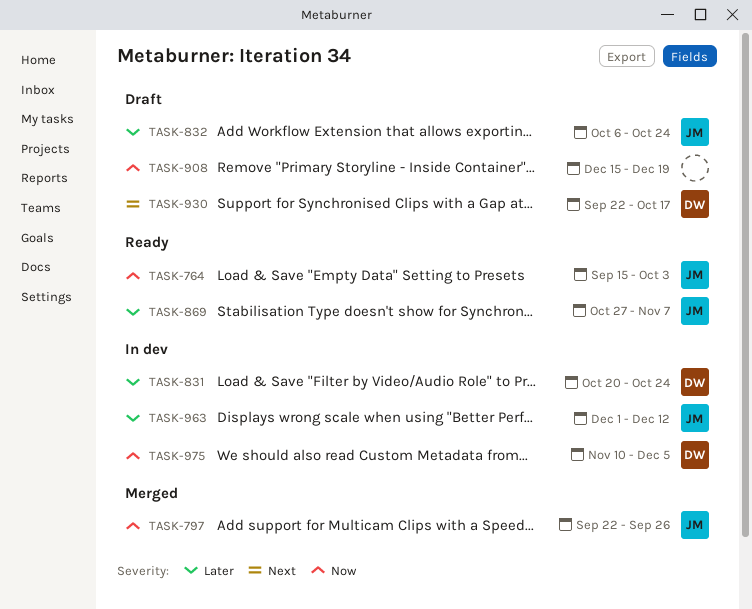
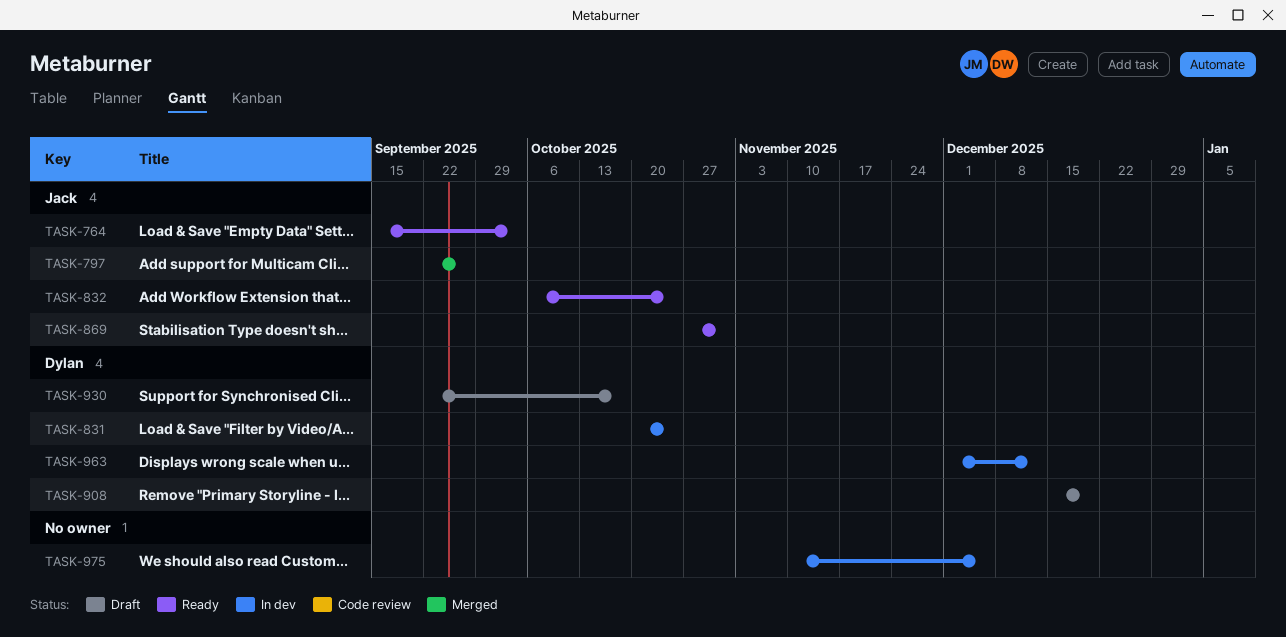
TASK-832, status: Draft -> Ready
TASK-869, due: Nov 7 -> Oct 31
TASK-908, owner: none -> Dylan
TASK-963, owner: Jack -> Dylan
TASK-975, owner: Dylan -> none

